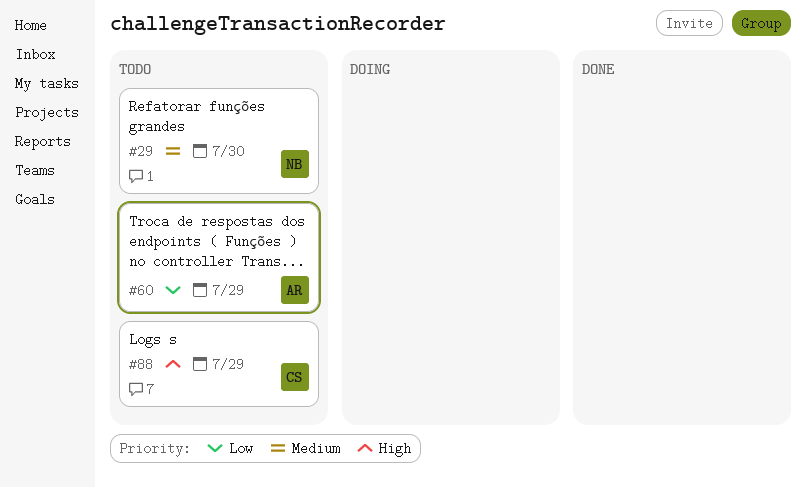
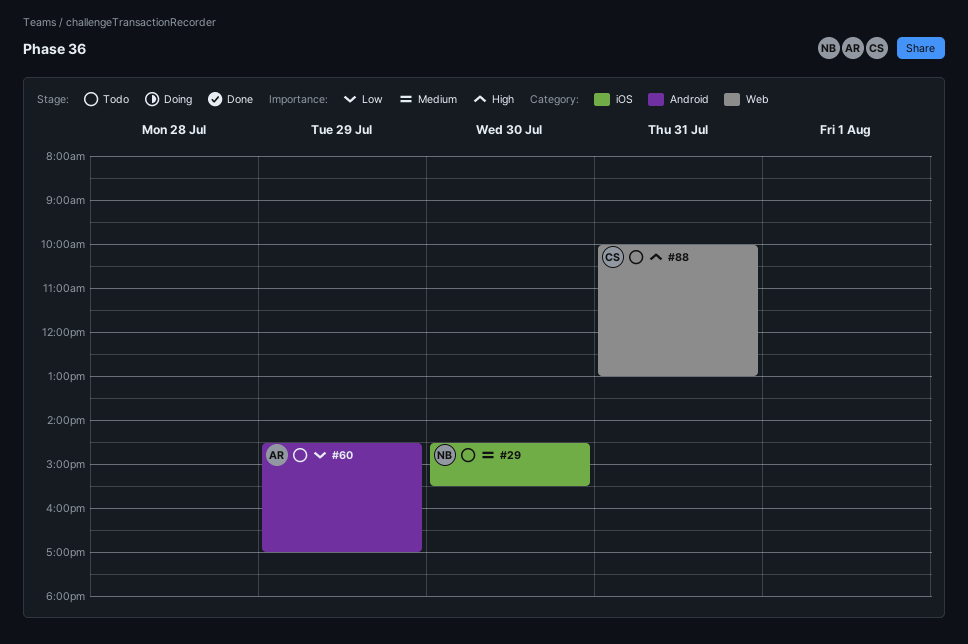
#88, day: Jul 29 -> Jul 31

